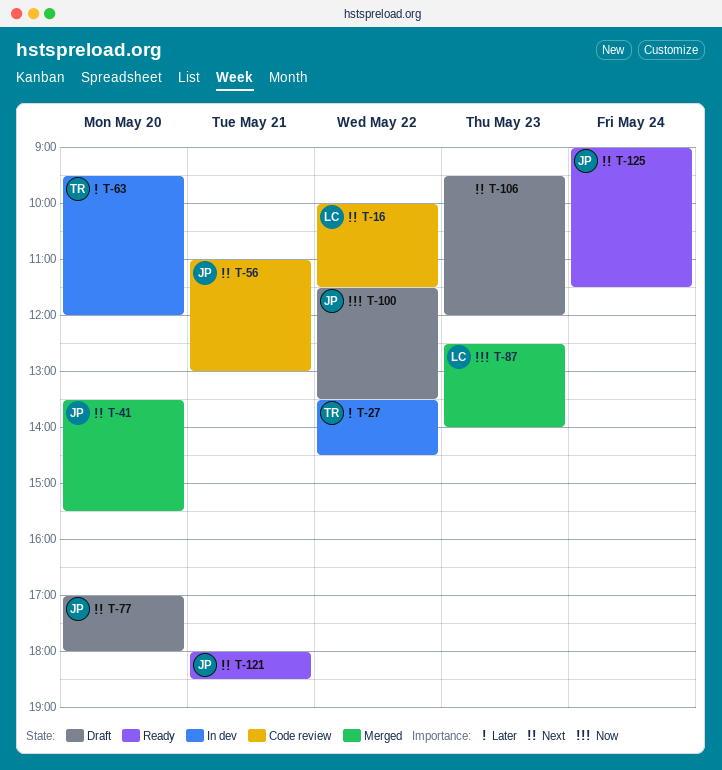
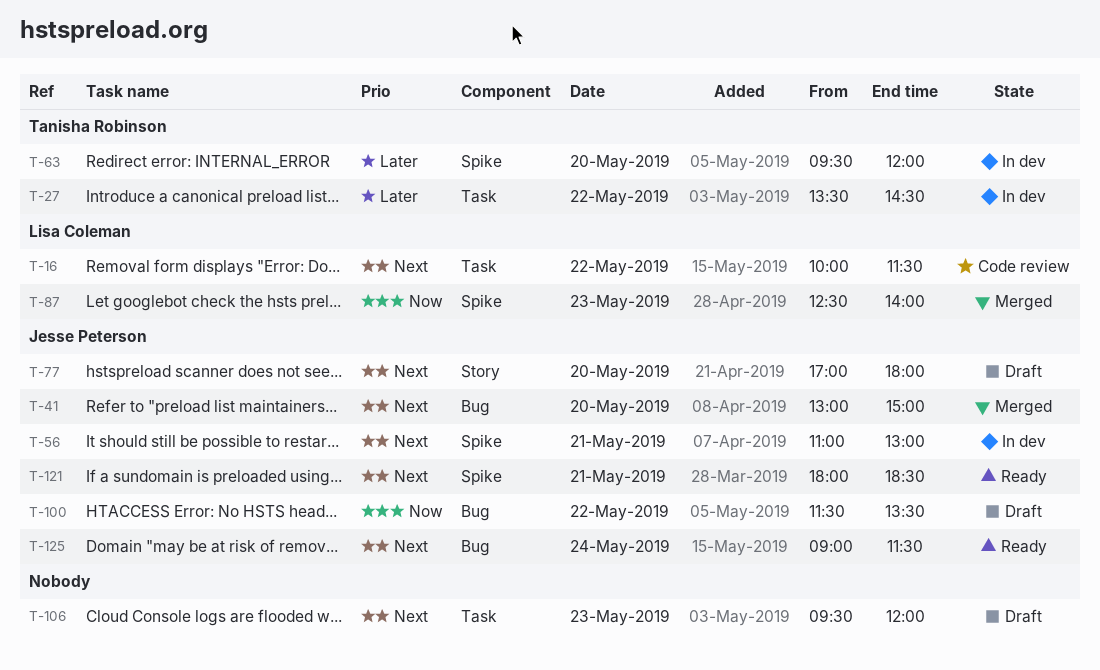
T-41, begins: 13:30 -> 13:00
T-41, ends: 15:30 -> 15:00
T-56, status: Code review -> In dev

